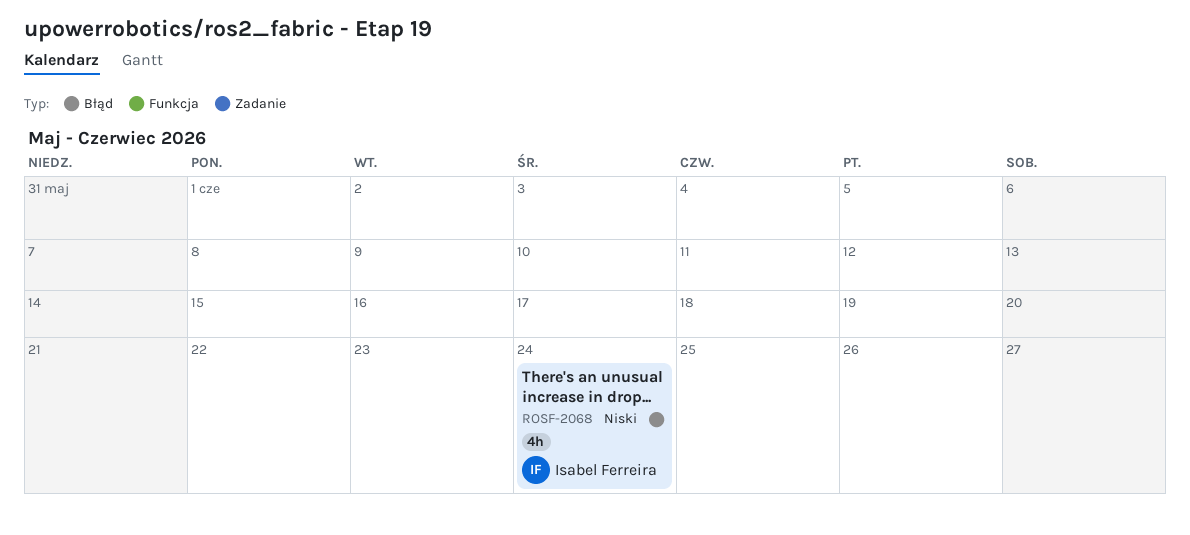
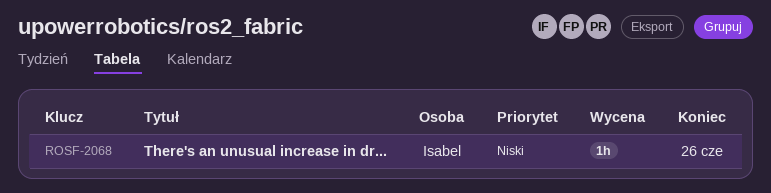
ROSF-2068, estimate: 4h -> 1h
ROSF-2068, due: Jun 24 -> Jun 26

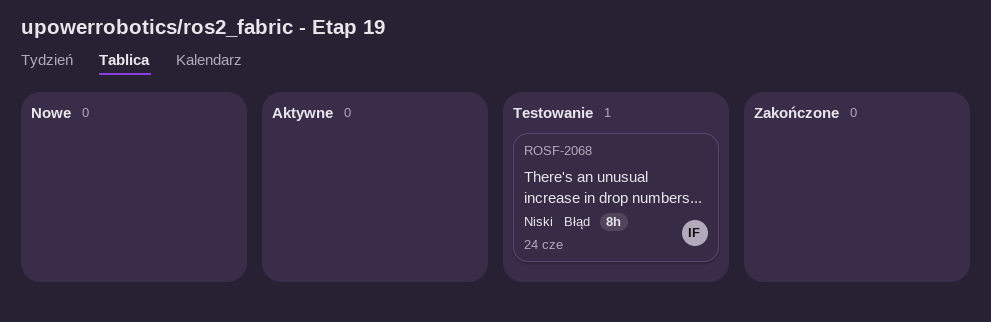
ROSF-2068, estimate: 1h -> 8h
ROSF-2068, due: Jun 26 -> Jun 24

